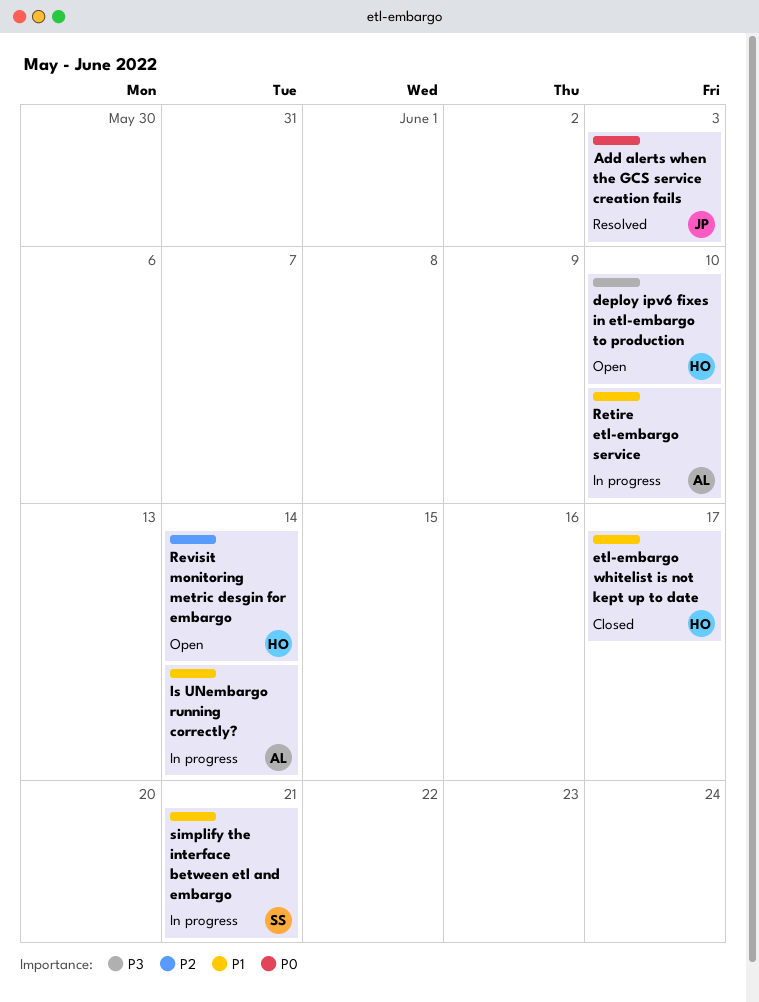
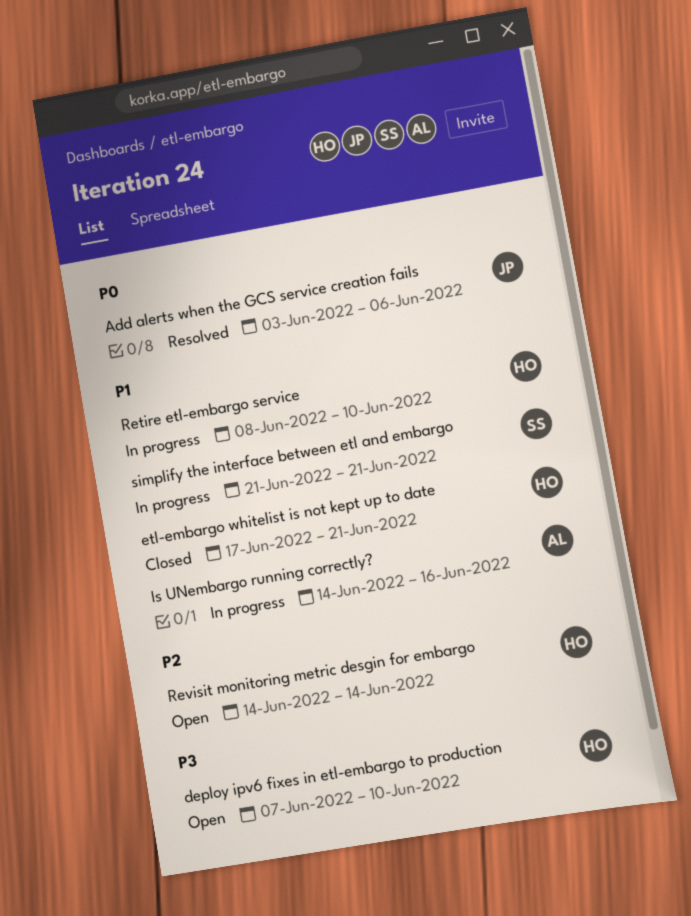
Add alerts when the GCS service creation fails, due: Jun 3 -> Jun 6
etl-embargo whitelist is not kept up to date, due: Jun 17 -> Jun 21
Is UNembargo running correctly?, due: Jun 14 -> Jun 16
Retire etl-embargo service, owner: AL -> HO

